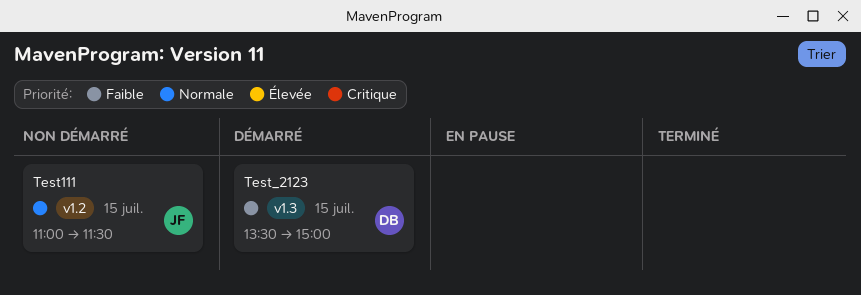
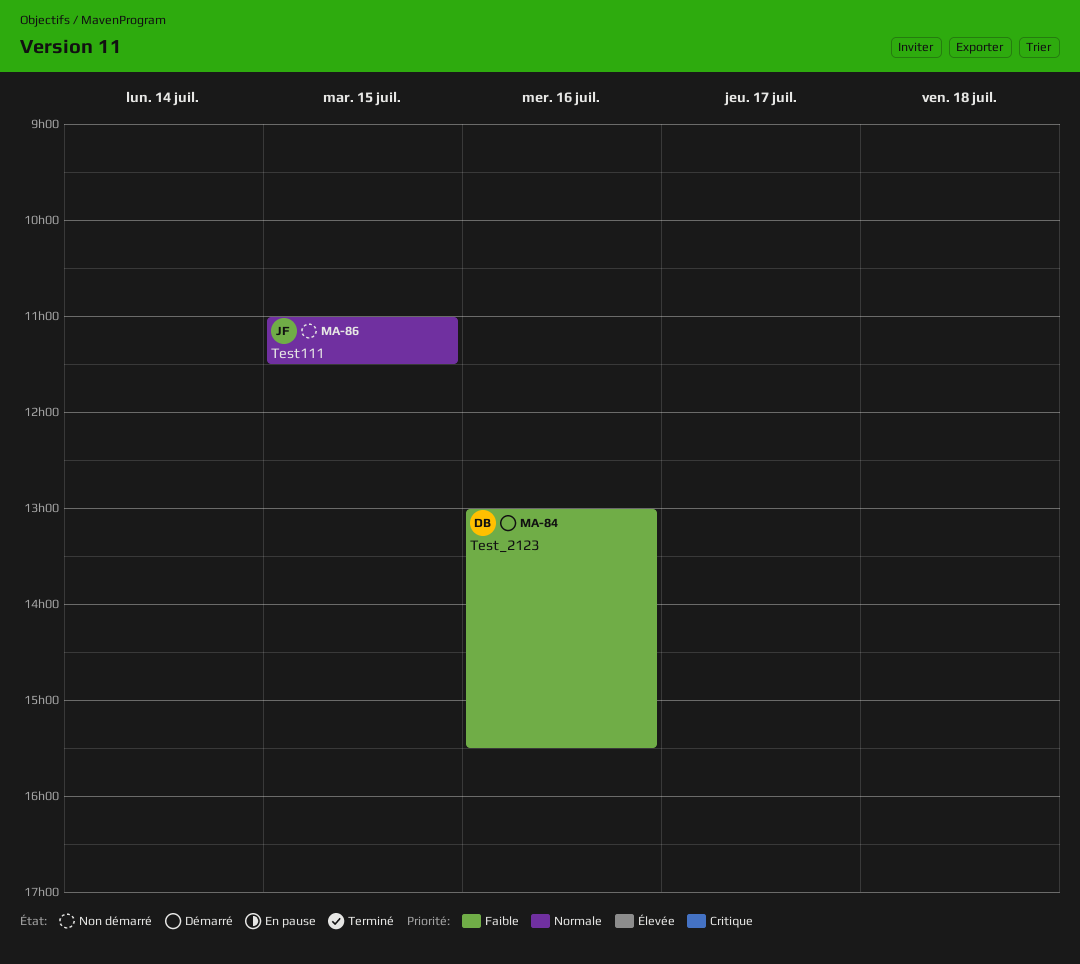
Test_2123, day: Jul 15 -> Jul 16
Test_2123, begins: 13:30 -> 13:00
Test_2123, ends: 15:00 -> 15:30

